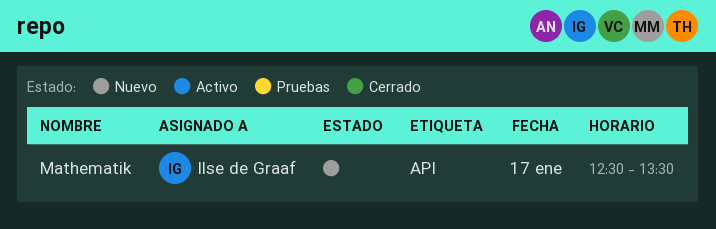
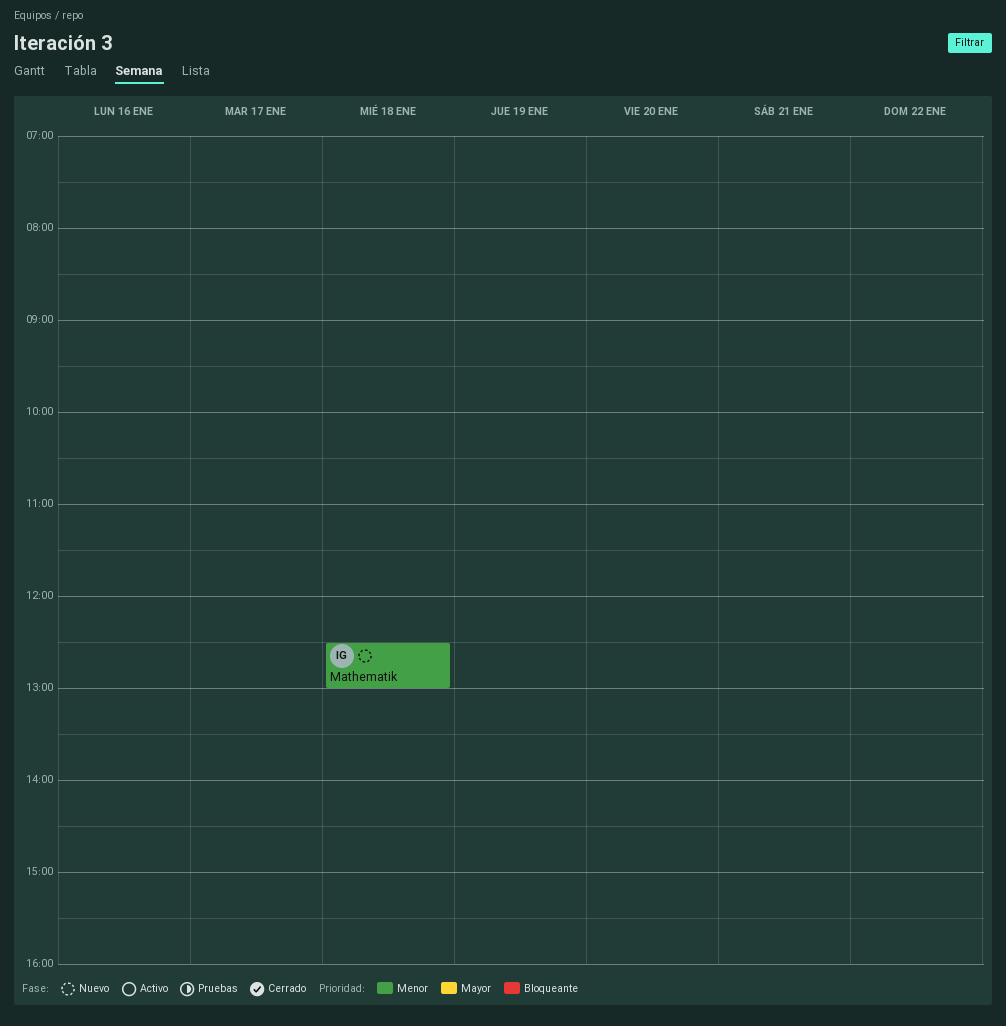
Mathematik, day: Jan 17 -> Jan 18
Mathematik, ends: 13:30 -> 13:00

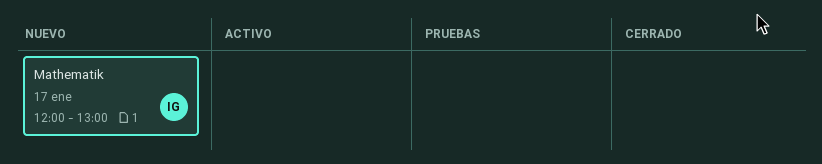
Mathematik, day: Jan 18 -> Jan 17
Mathematik, begins: 12:30 -> 12:00

